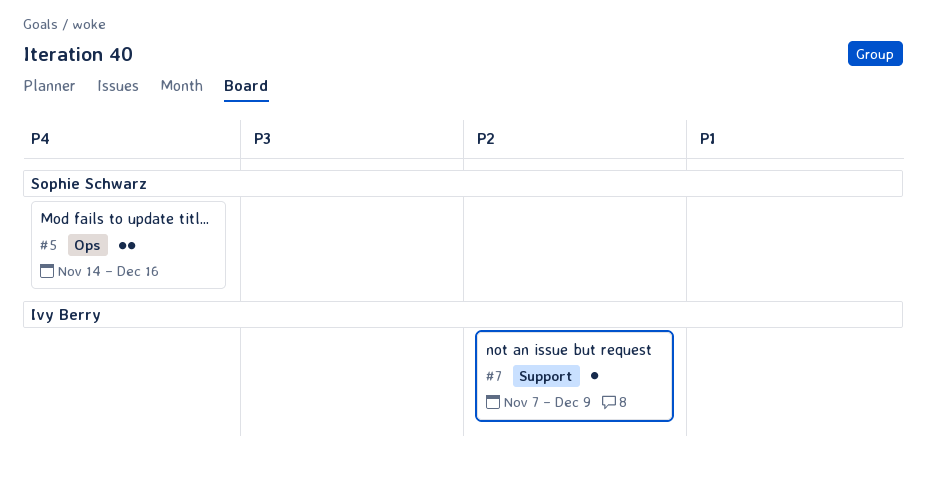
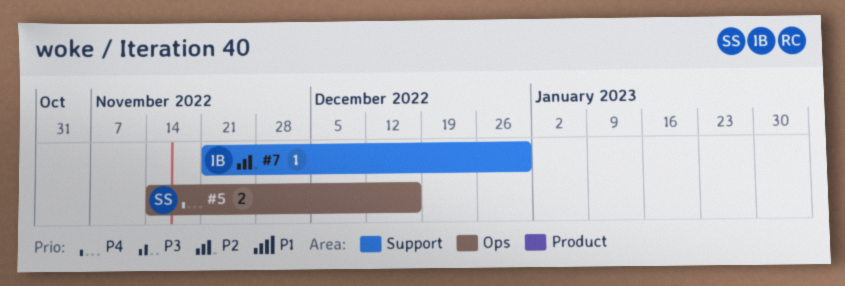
#7, start: Nov 7 -> Nov 21
#7, due: Dec 9 -> Dec 30

